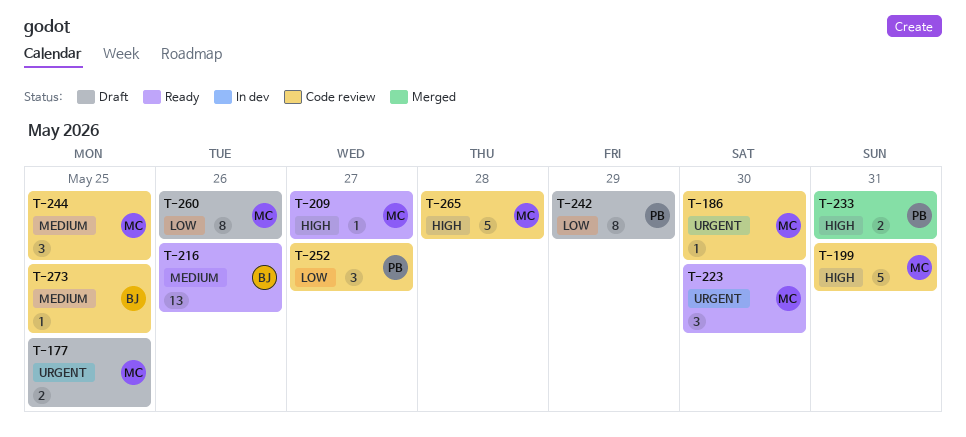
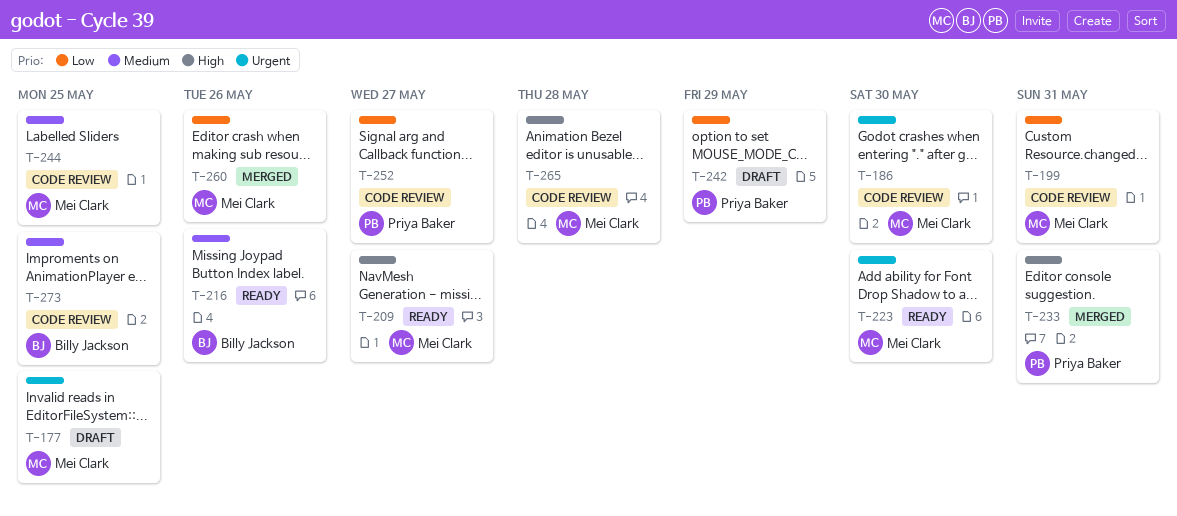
T-199, priority: High -> Low
T-260, status: Draft -> Merged

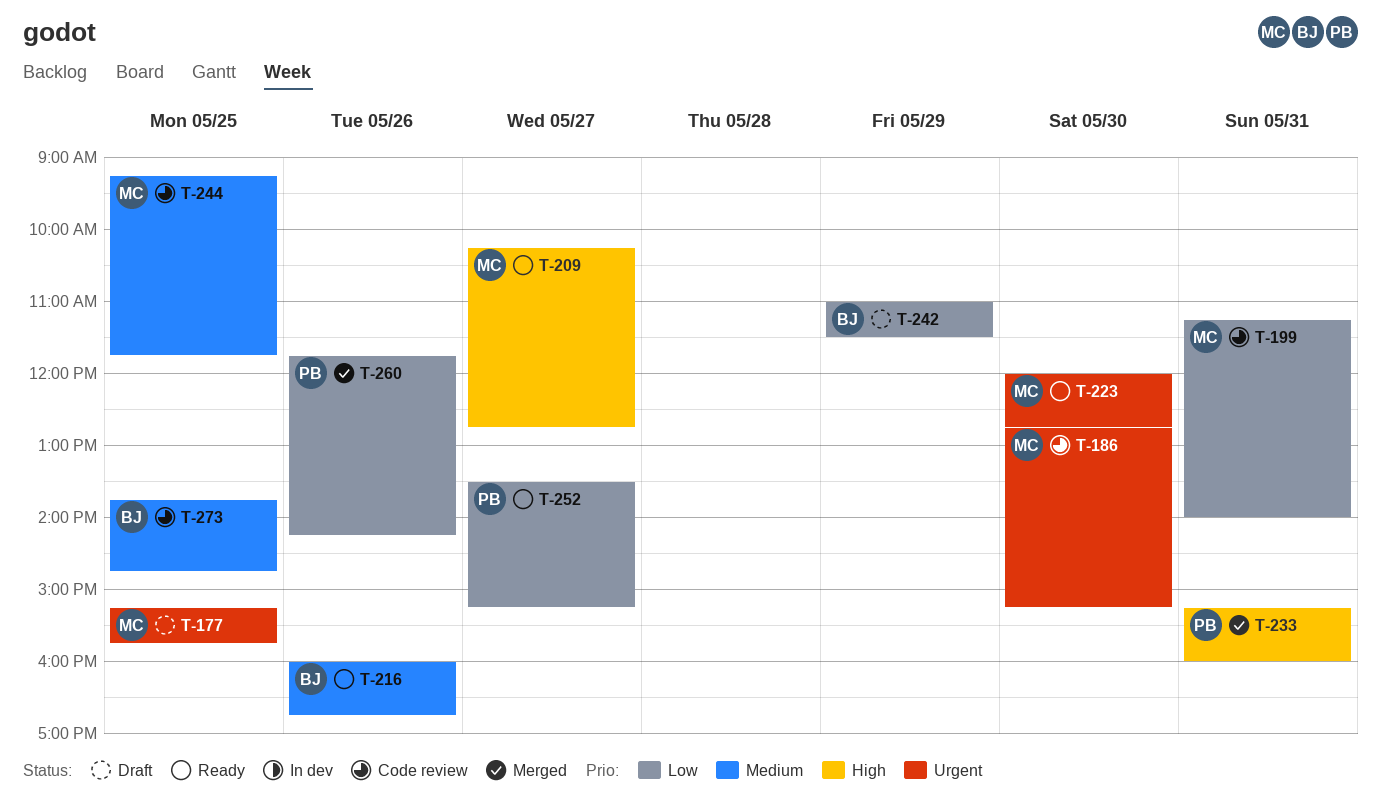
T-242, owner: Priya Baker -> Billy Jackson
T-252, status: Code review -> Ready
T-260, owner: Mei Clark -> Priya Baker
T-265: present -> none

